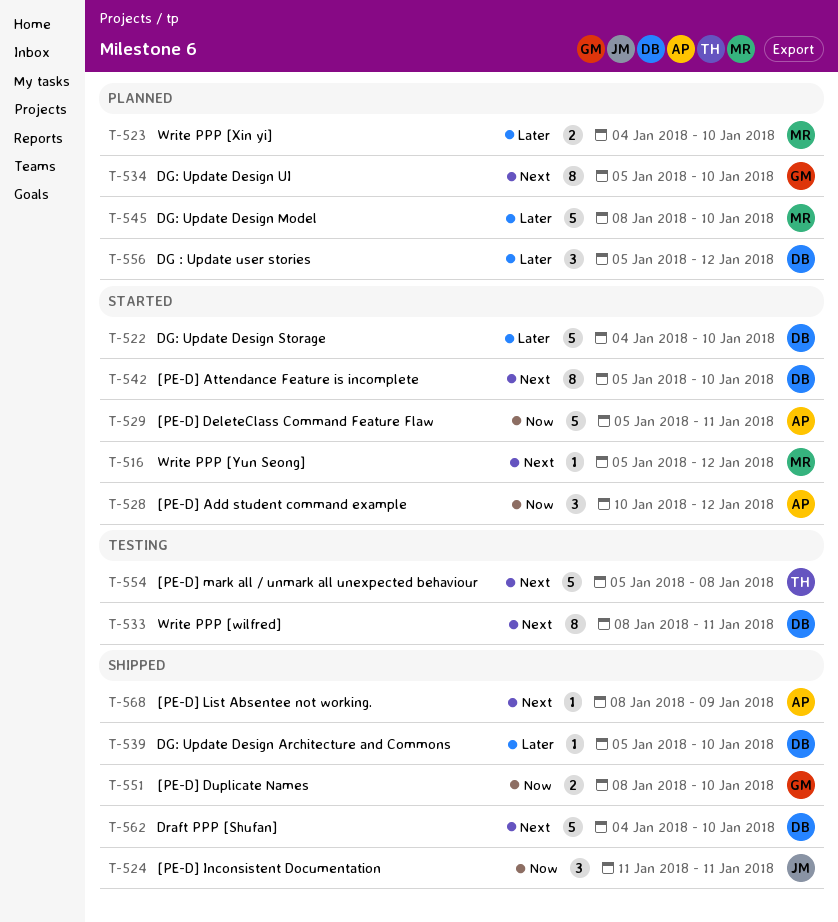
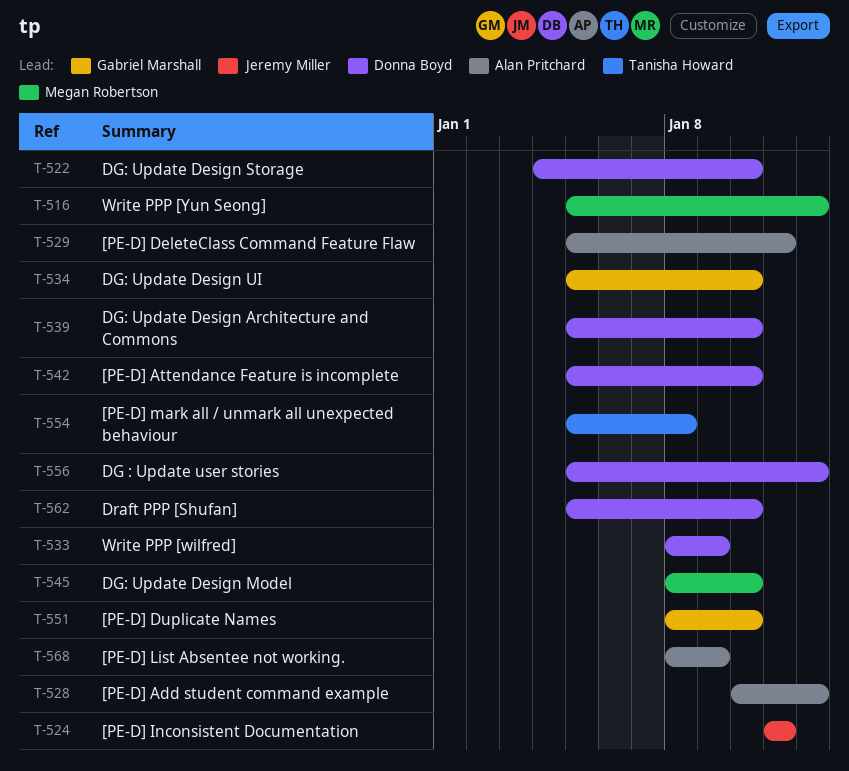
T-523: present -> none
T-533, due: Jan 11 -> Jan 9
T-562, start: Jan 4 -> Jan 5

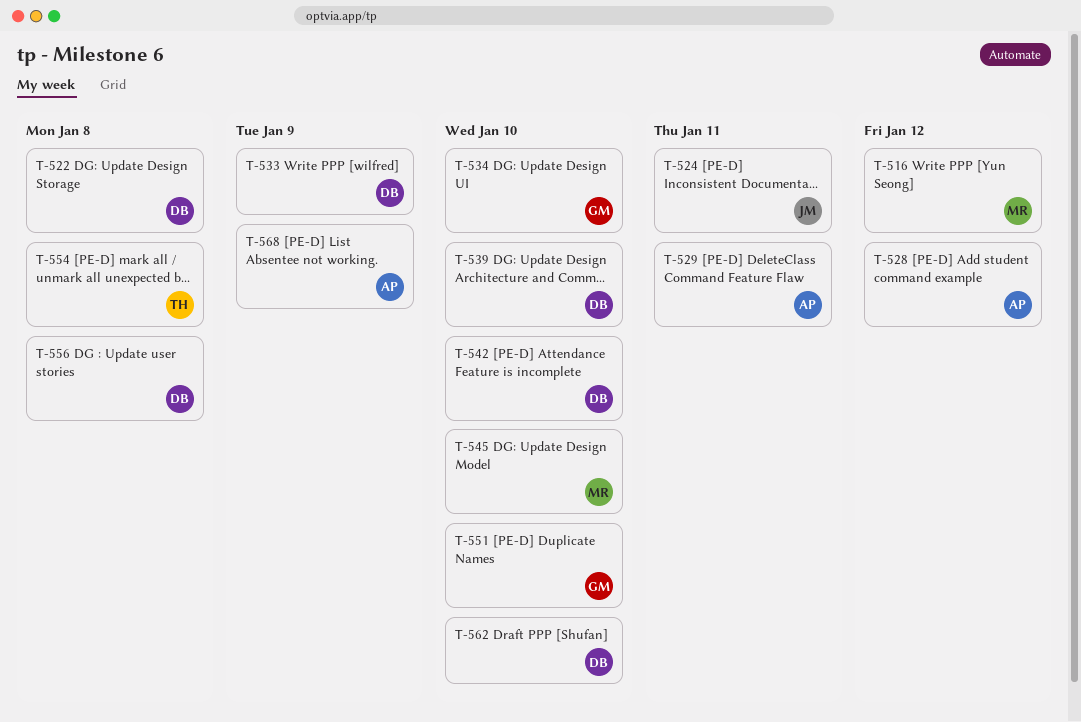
T-522, due: Jan 10 -> Jan 8
T-556, due: Jan 12 -> Jan 8

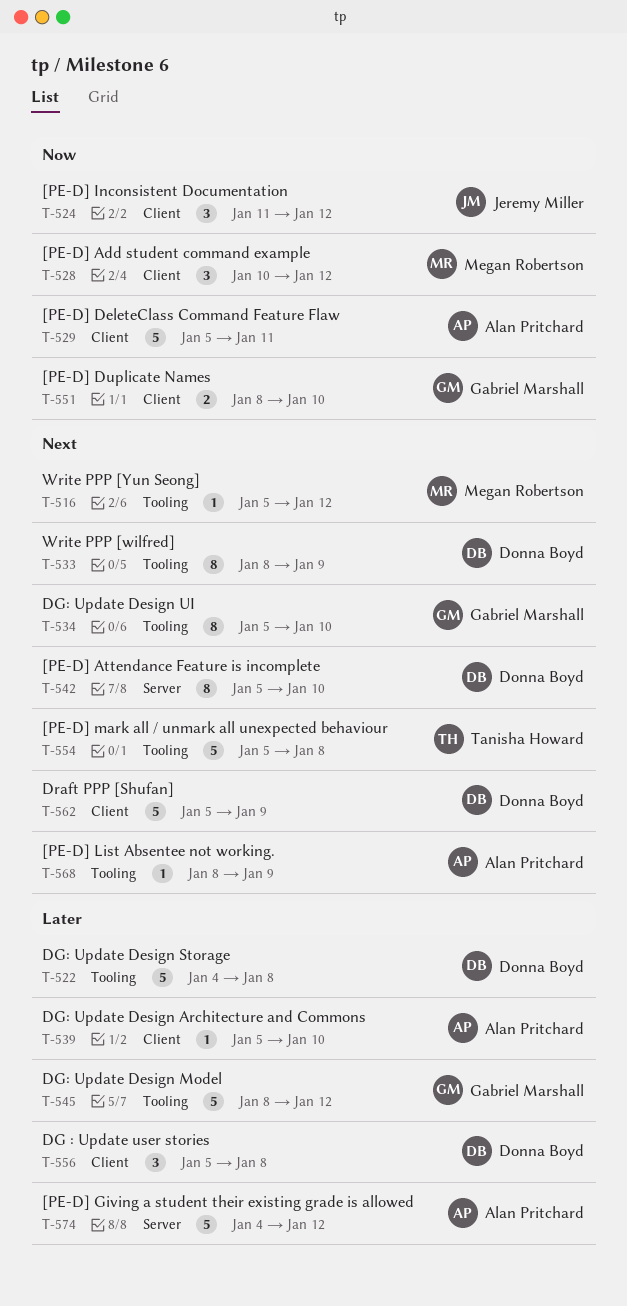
T-524, due: Jan 11 -> Jan 12
T-528, owner: Alan Pritchard -> Megan Robertson
T-539, owner: Donna Boyd -> Alan Pritchard
T-545, owner: Megan Robertson -> Gabriel Marshall
T-545, due: Jan 10 -> Jan 12
T-562, due: Jan 10 -> Jan 9
T-574: none -> present

